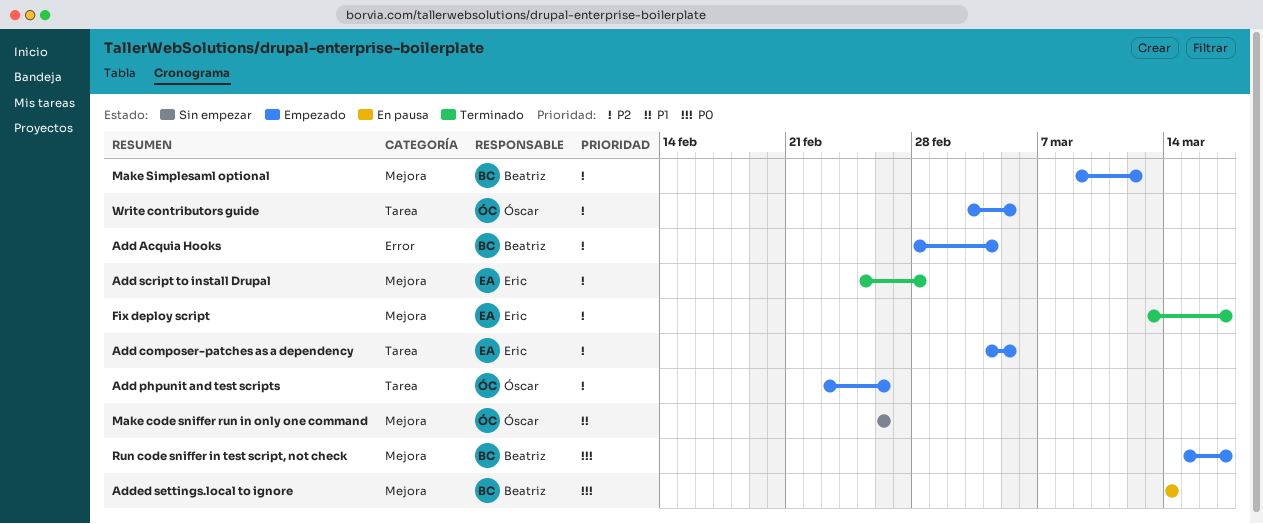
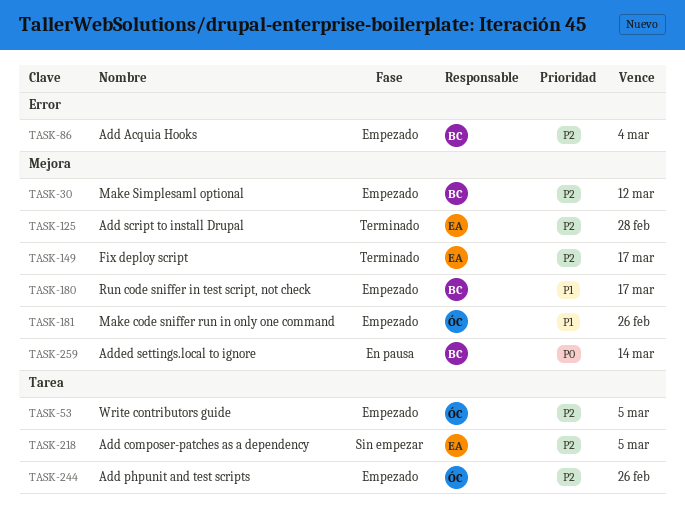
Add composer-patches as a dependency, status: Empezado -> Sin empezar
Make code sniffer run in only one command, status: Sin empezar -> Empezado
Run code sniffer in test script, not check, priority: P0 -> P1

